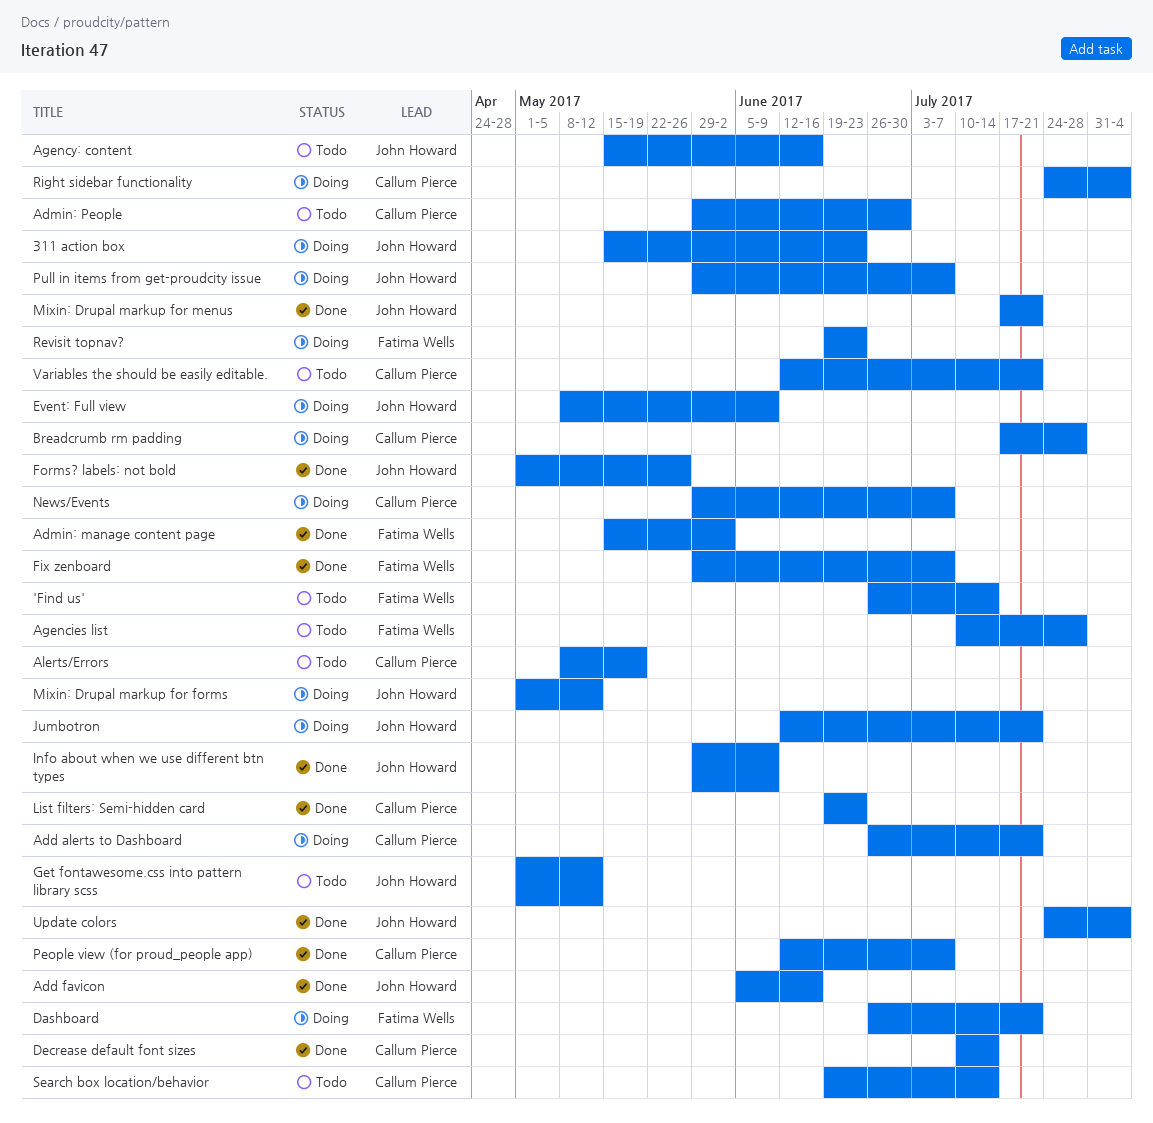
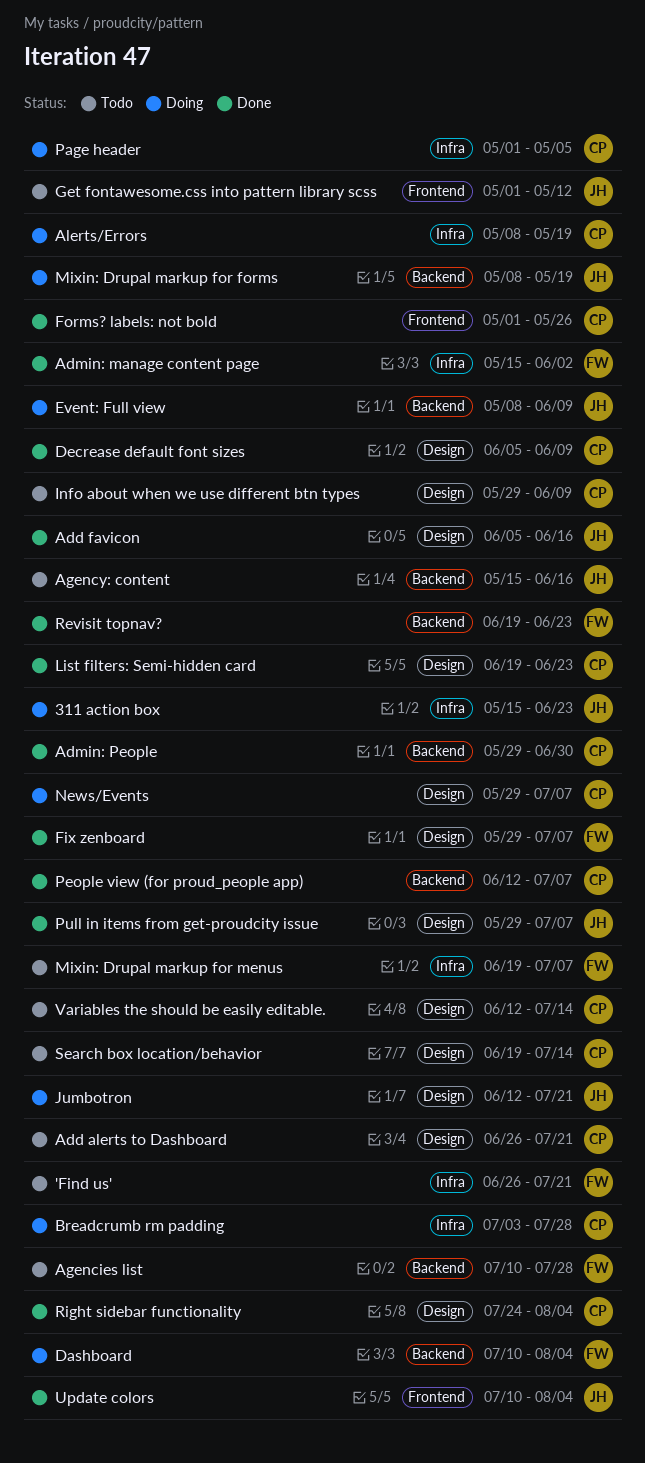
'Find us', due: Jul 14 -> Jul 21
Add alerts to Dashboard, status: Doing -> Todo
Admin: People, status: Todo -> Done
Alerts/Errors, status: Todo -> Doing
Breadcrumb rm padding, start: Jul 17 -> Jul 3
Dashboard, start: Jun 26 -> Jul 10
Dashboard, due: Jul 21 -> Aug 4
Decrease default font sizes, start: Jul 10 -> Jun 5
Decrease default font sizes, due: Jul 14 -> Jun 9
Forms? labels: not bold, owner: John Howard -> Callum Pierce
Info about when we use different btn types, status: Done -> Todo
Info about when we use different btn types, owner: John Howard -> Callum Pierce
Mixin: Drupal markup for forms, start: May 1 -> May 8
Mixin: Drupal markup for forms, due: May 12 -> May 19
Mixin: Drupal markup for menus, status: Done -> Todo
Mixin: Drupal markup for menus, owner: John Howard -> Fatima Wells
Mixin: Drupal markup for menus, start: Jul 17 -> Jun 19
Mixin: Drupal markup for menus, due: Jul 21 -> Jul 7
Page header: none -> present
Pull in items from get-proudcity issue, status: Doing -> Done
Revisit topnav?, status: Doing -> Done
Right sidebar functionality, status: Doing -> Done
Update colors, start: Jul 24 -> Jul 10
Variables the should be easily editable., due: Jul 21 -> Jul 14

